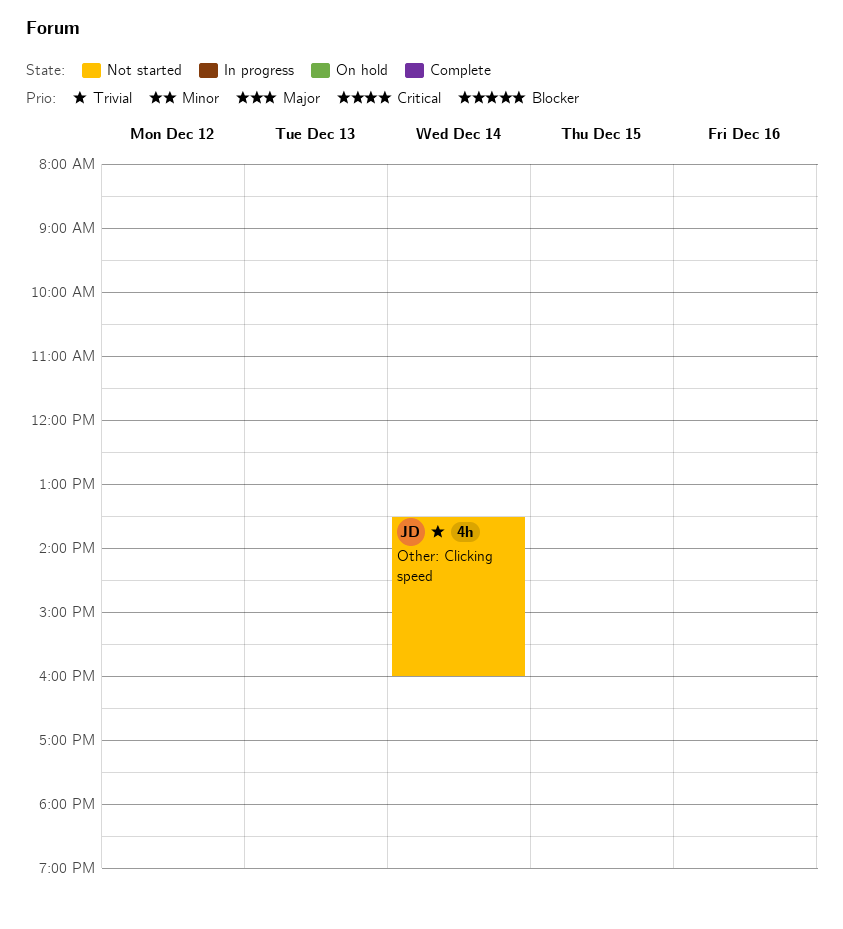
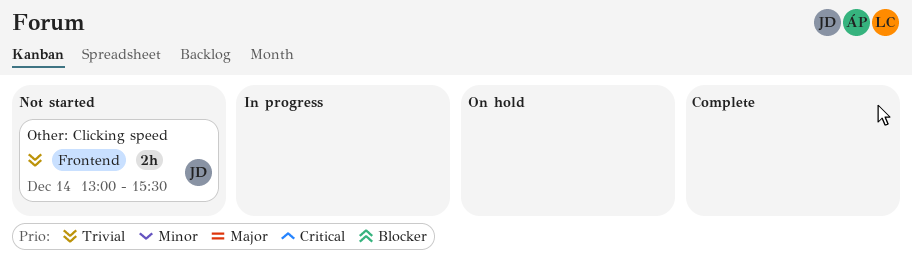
Other: Clicking speed, estimate: 4h -> 2h
Other: Clicking speed, begins: 13:30 -> 13:00
Other: Clicking speed, ends: 16:00 -> 15:30

